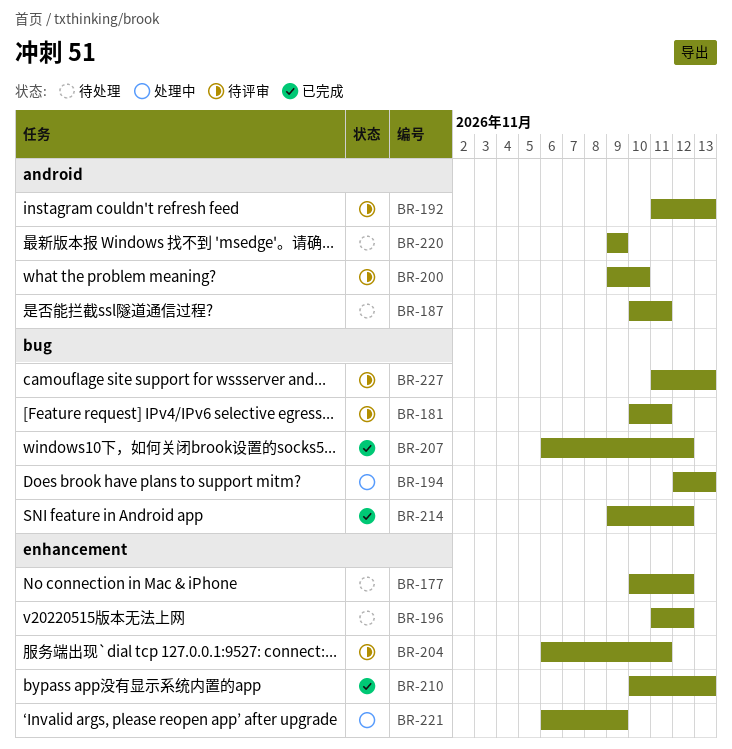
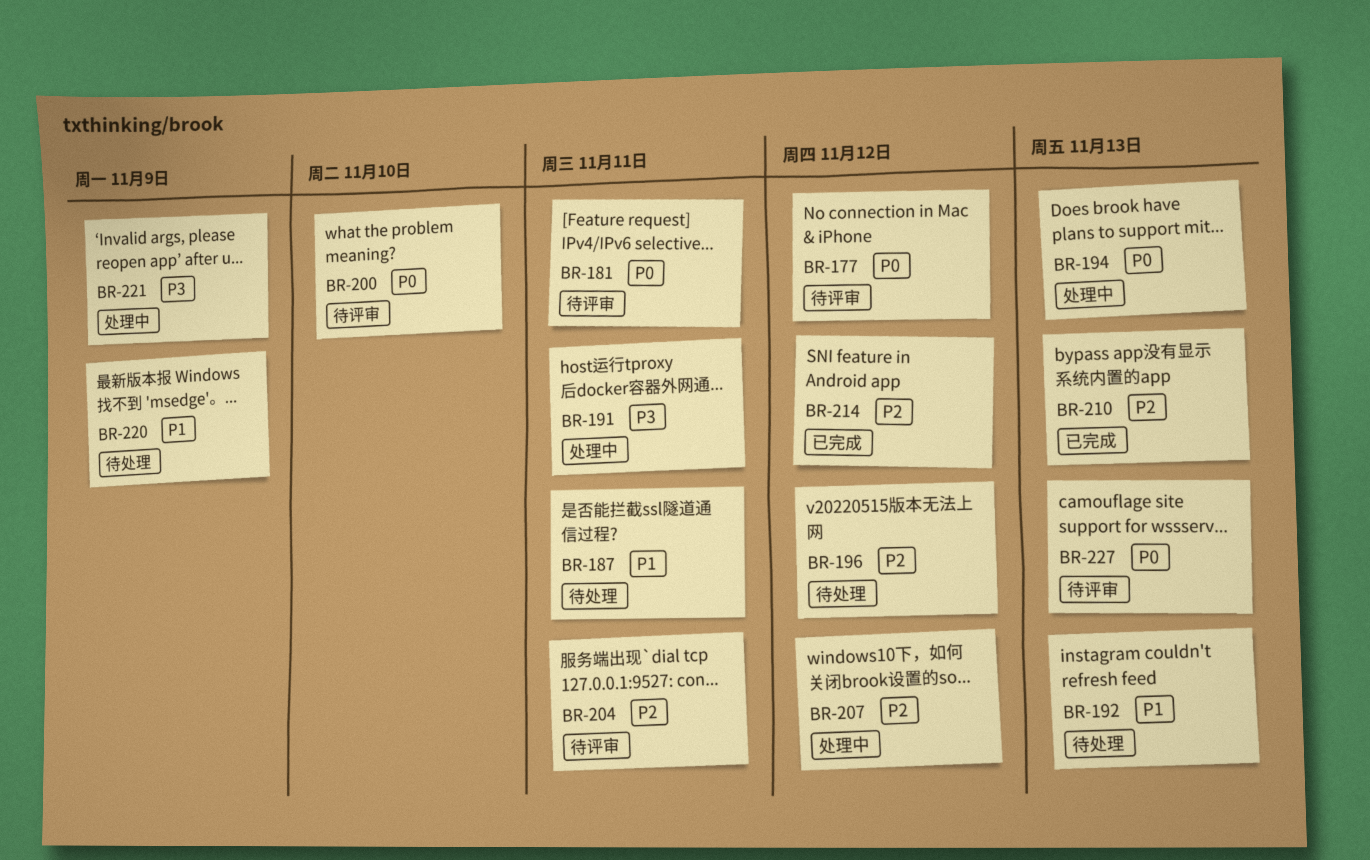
BR-177, status: 待处理 -> 待评审
BR-191: none -> present
BR-192, status: 待评审 -> 待处理
BR-207, status: 已完成 -> 处理中

